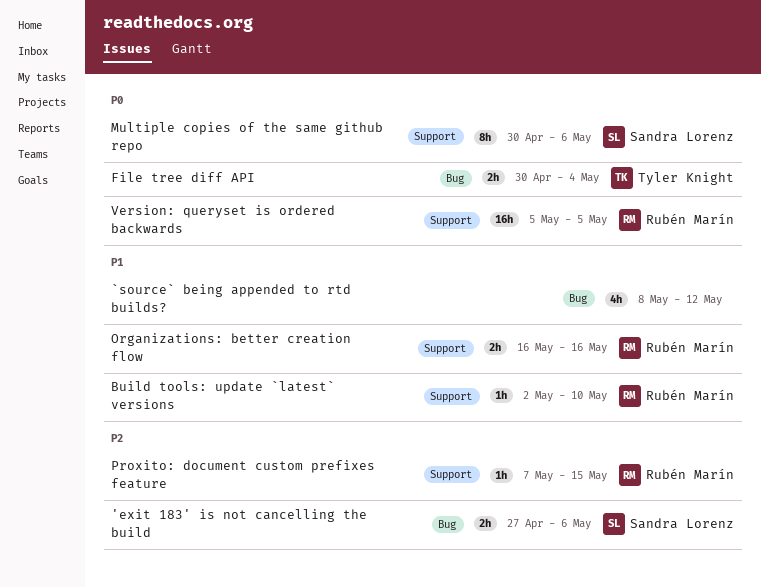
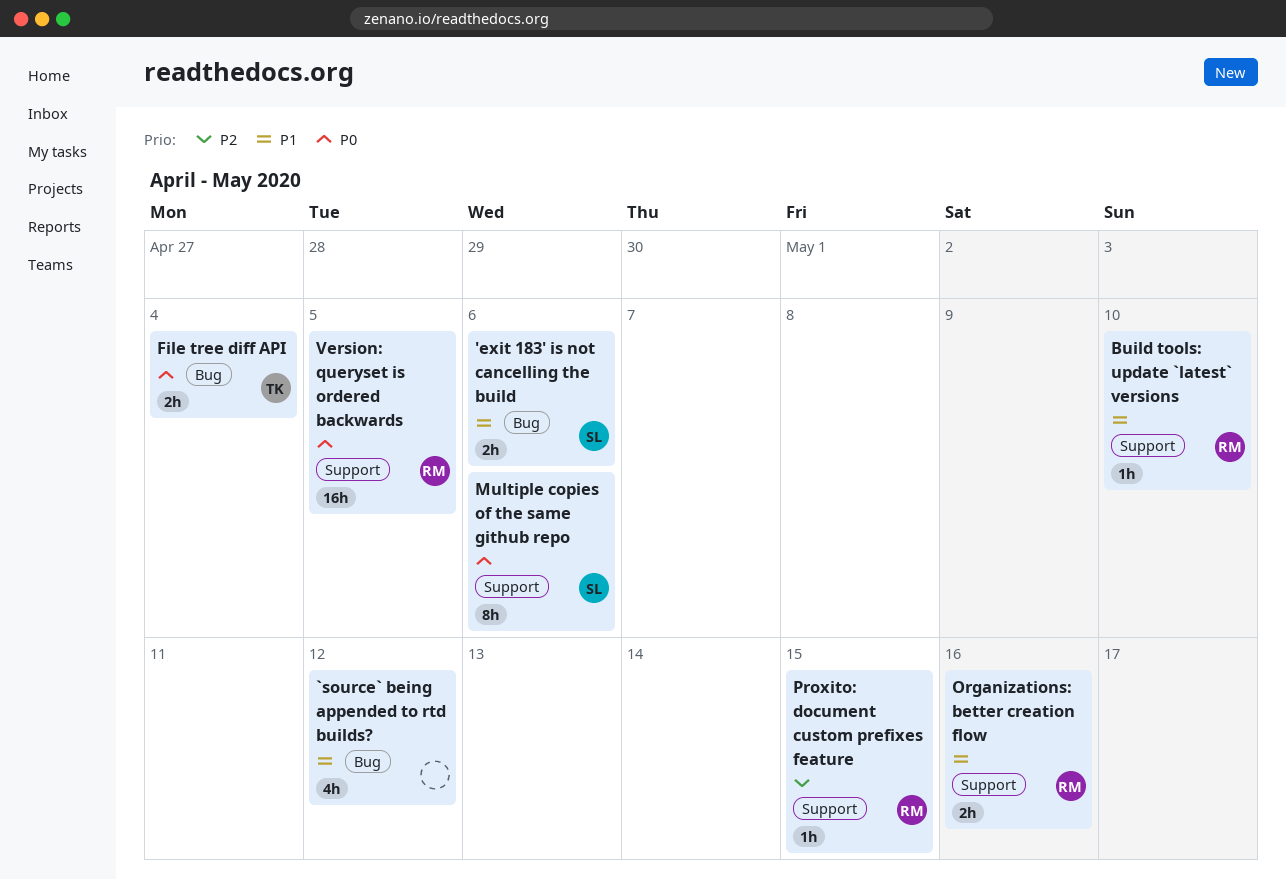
'exit 183' is not cancelling the build, priority: P2 -> P1

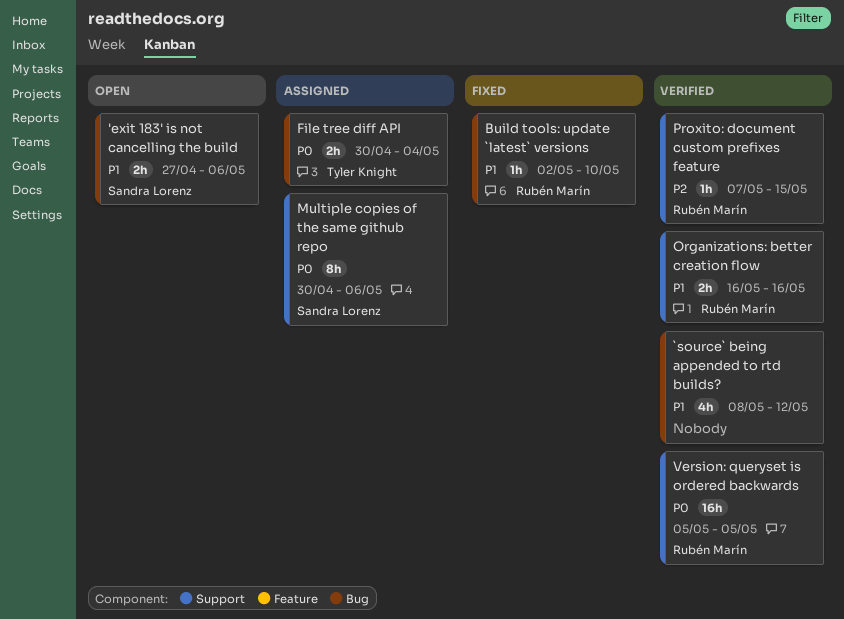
Build tools: update `latest` versions, label: Support -> Bug

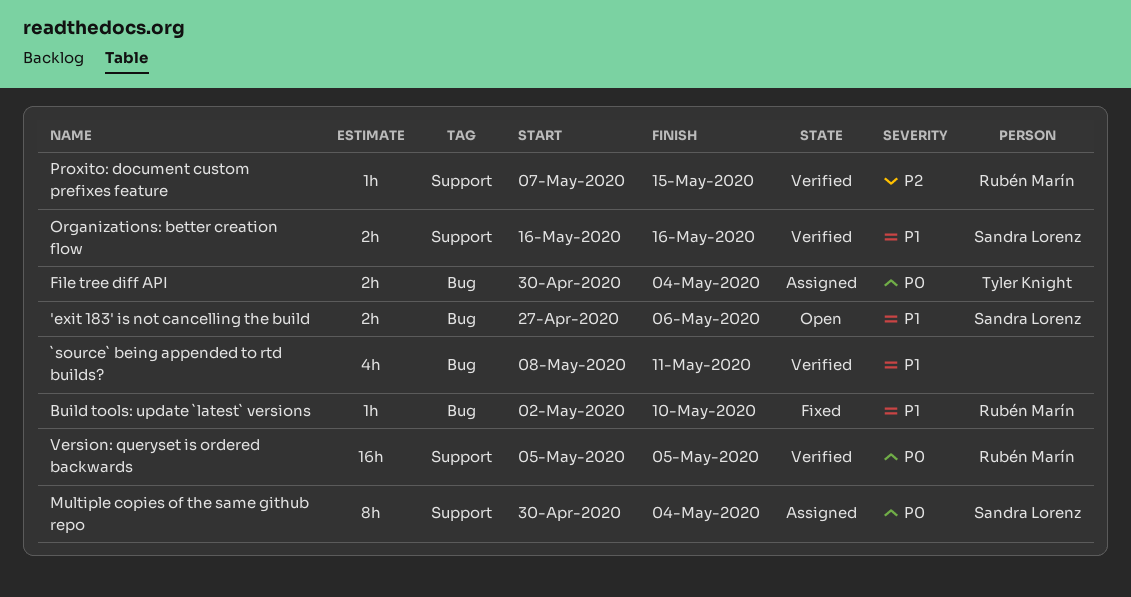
`source` being appended to rtd builds?, due: May 12 -> May 11
Multiple copies of the same github repo, due: May 6 -> May 4
Organizations: better creation flow, owner: Rubén Marín -> Sandra Lorenz

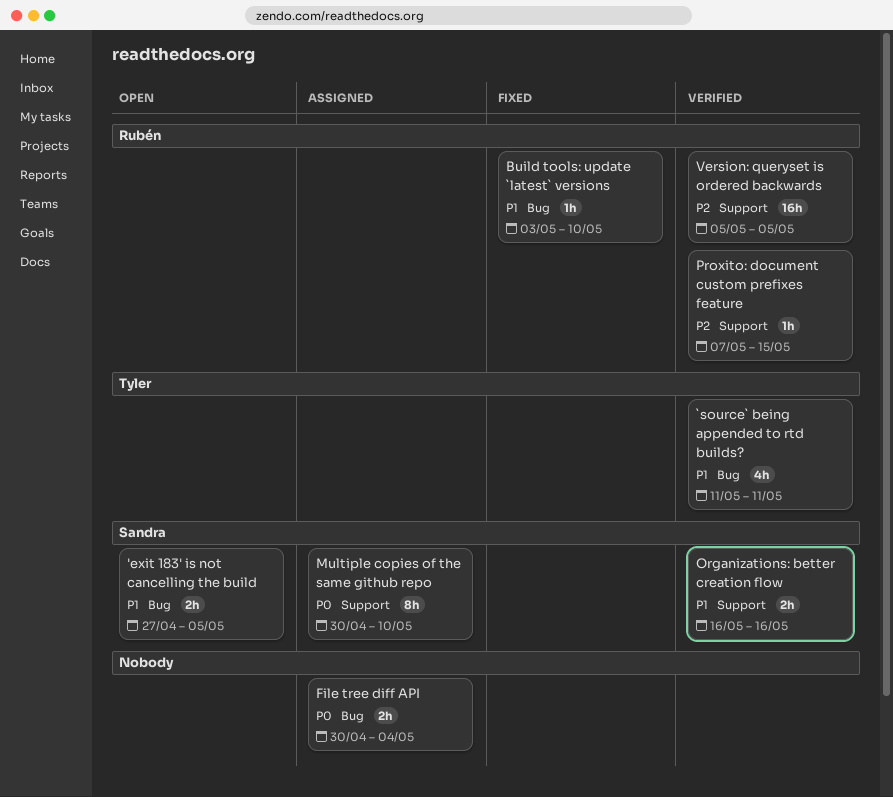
'exit 183' is not cancelling the build, due: May 6 -> May 5
`source` being appended to rtd builds?, owner: none -> Tyler Knight
`source` being appended to rtd builds?, start: May 8 -> May 11
Build tools: update `latest` versions, start: May 2 -> May 3
File tree diff API, owner: Tyler Knight -> none
Multiple copies of the same github repo, due: May 4 -> May 10
Version: queryset is ordered backwards, priority: P0 -> P2

